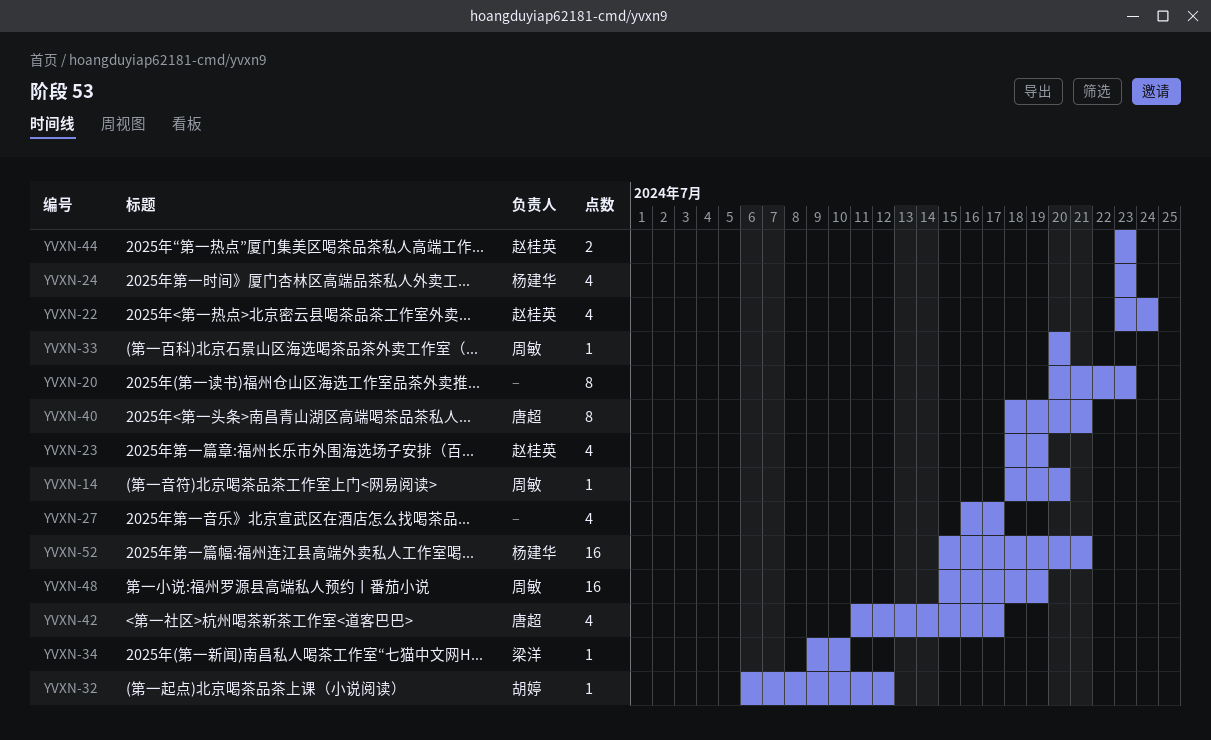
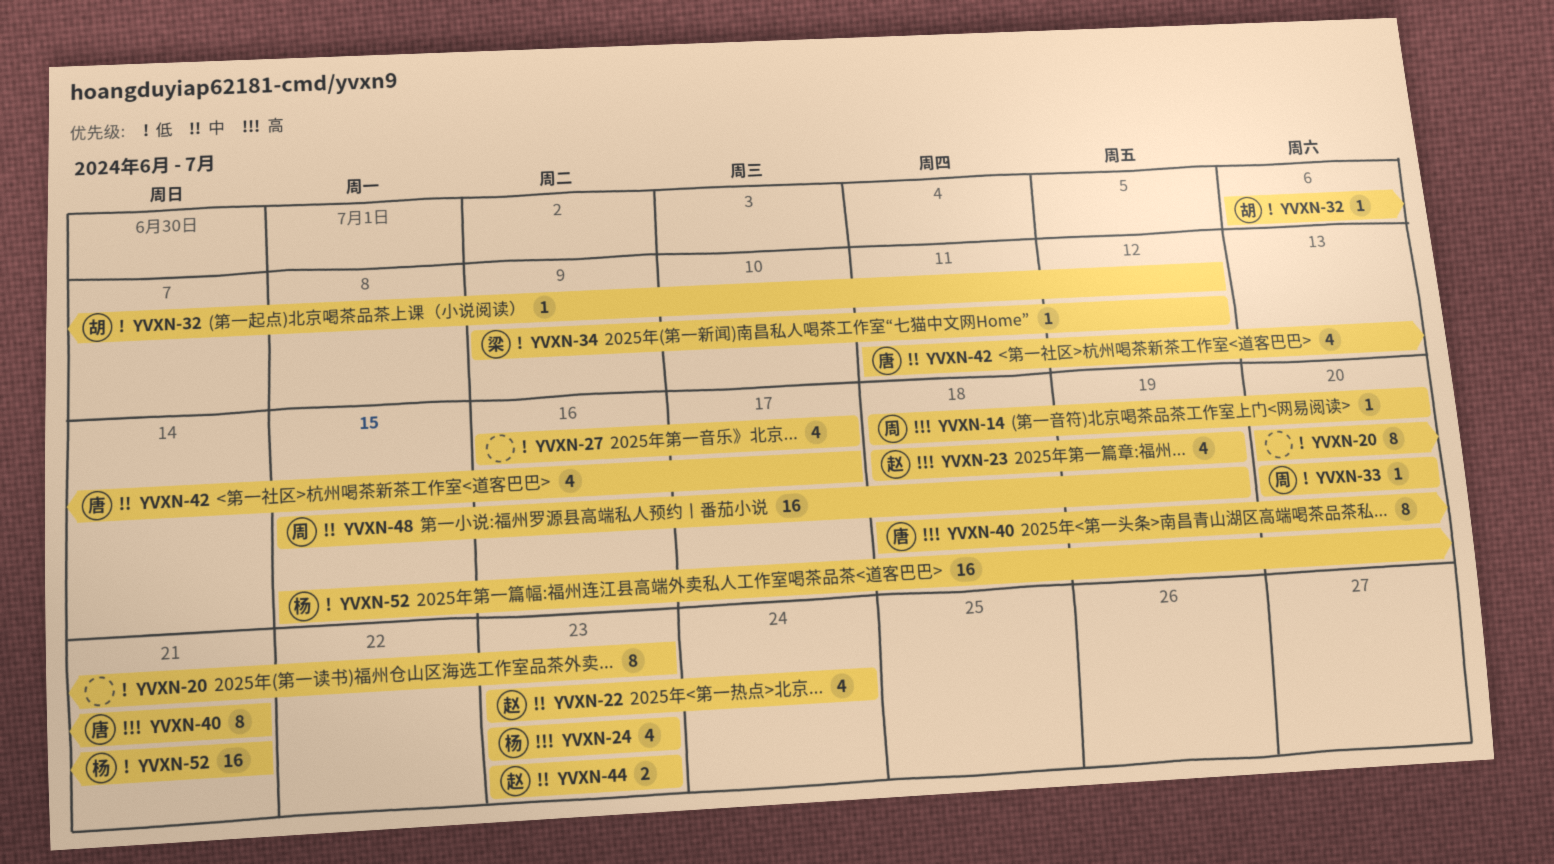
YVXN-34, due: Jul 10 -> Jul 12

